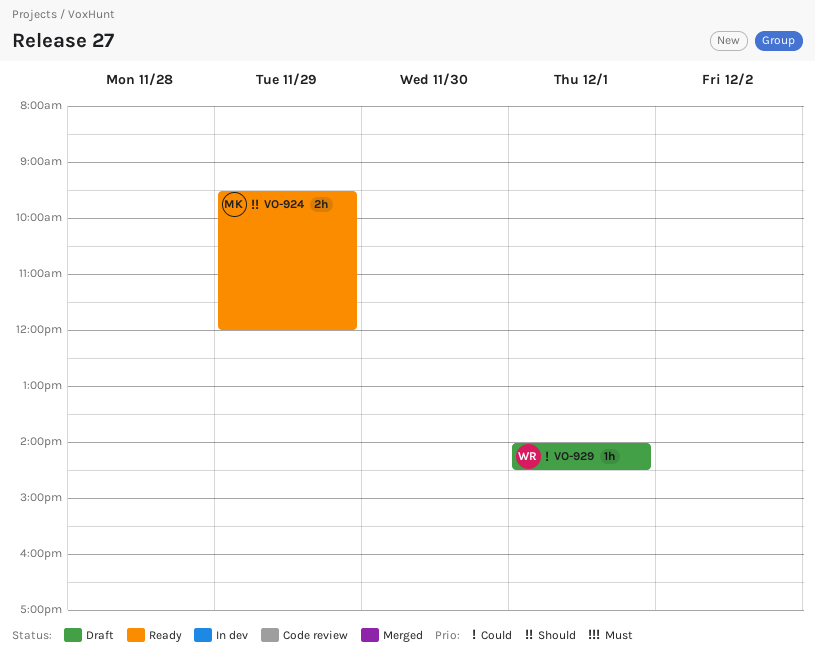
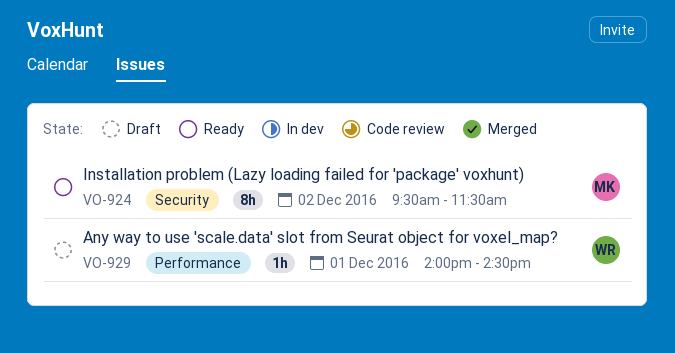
VO-924, estimate: 2h -> 8h
VO-924, day: Nov 29 -> Dec 2
VO-924, ends: 12:00 -> 11:30

